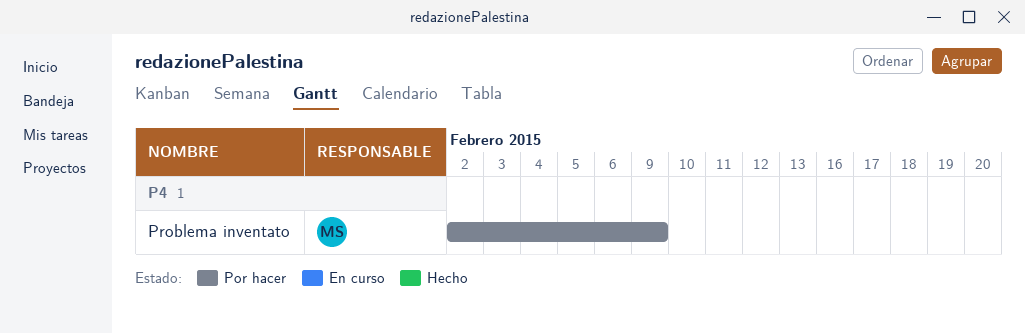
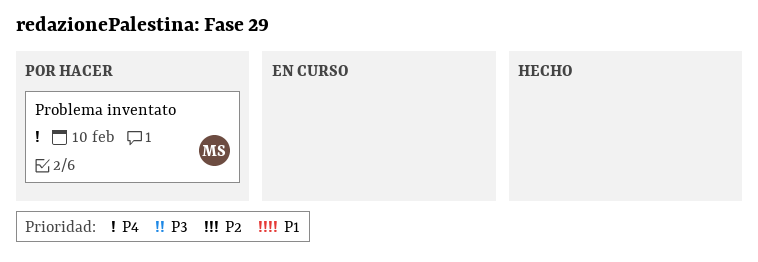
Problema inventato, due: Feb 9 -> Feb 10

